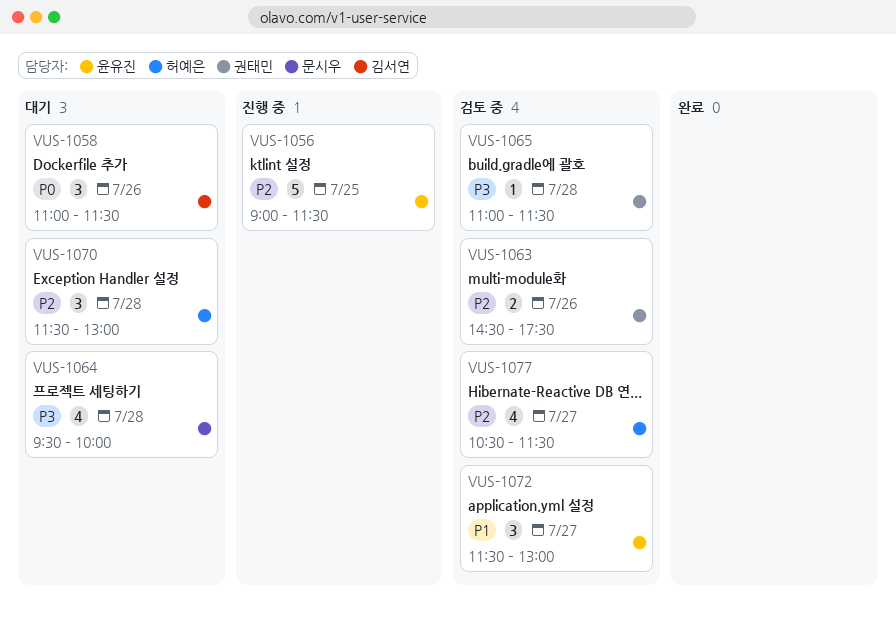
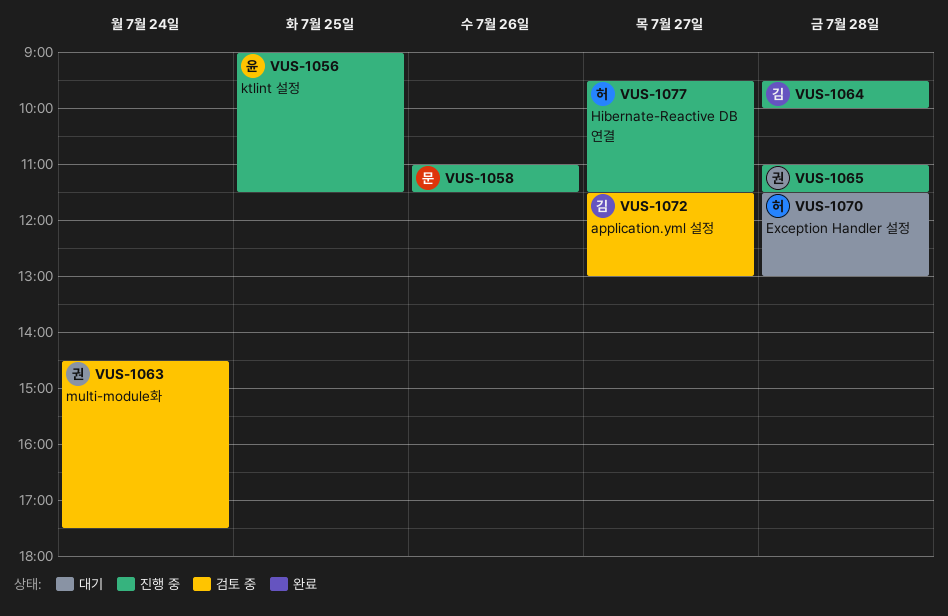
VUS-1058, status: 대기 -> 진행 중
VUS-1058, owner: 김서연 -> 문시우
VUS-1063, day: Jul 26 -> Jul 24
VUS-1064, status: 대기 -> 진행 중
VUS-1064, owner: 문시우 -> 김서연
VUS-1065, status: 검토 중 -> 진행 중
VUS-1072, owner: 윤유진 -> 김서연
VUS-1077, status: 검토 중 -> 진행 중
VUS-1077, begins: 10:30 -> 09:30

